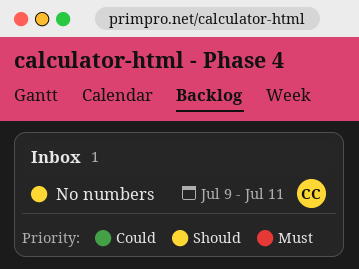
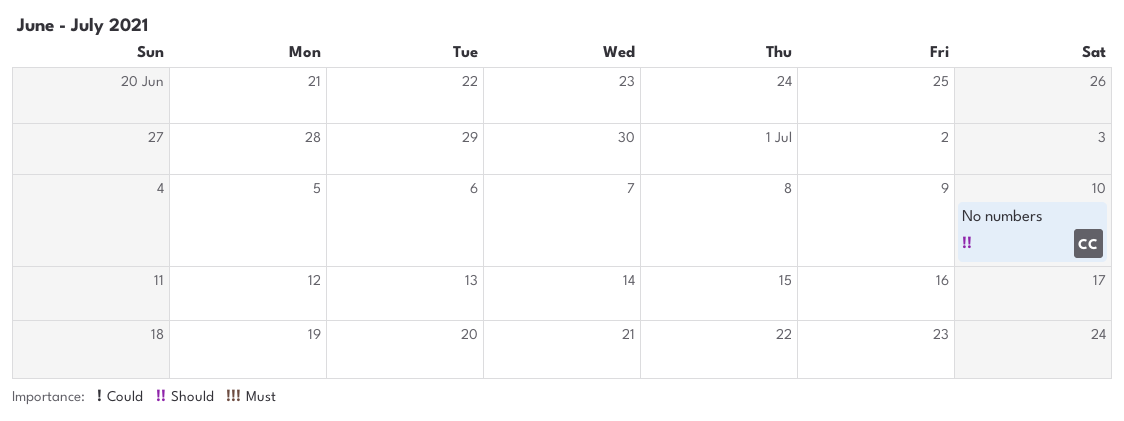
No numbers, due: Jul 11 -> Jul 10

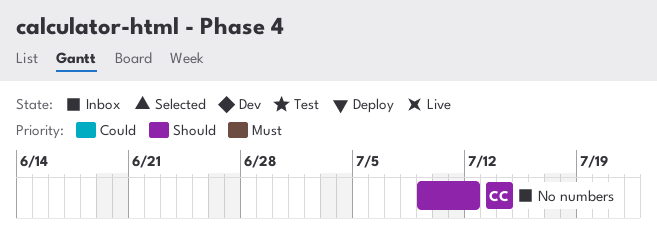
No numbers, due: Jul 10 -> Jul 12

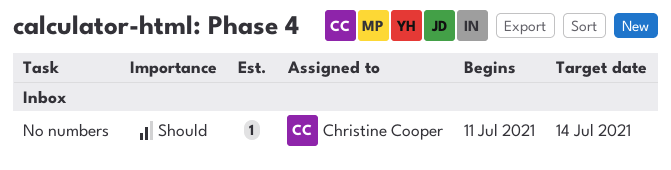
No numbers, start: Jul 9 -> Jul 11
No numbers, due: Jul 12 -> Jul 14

